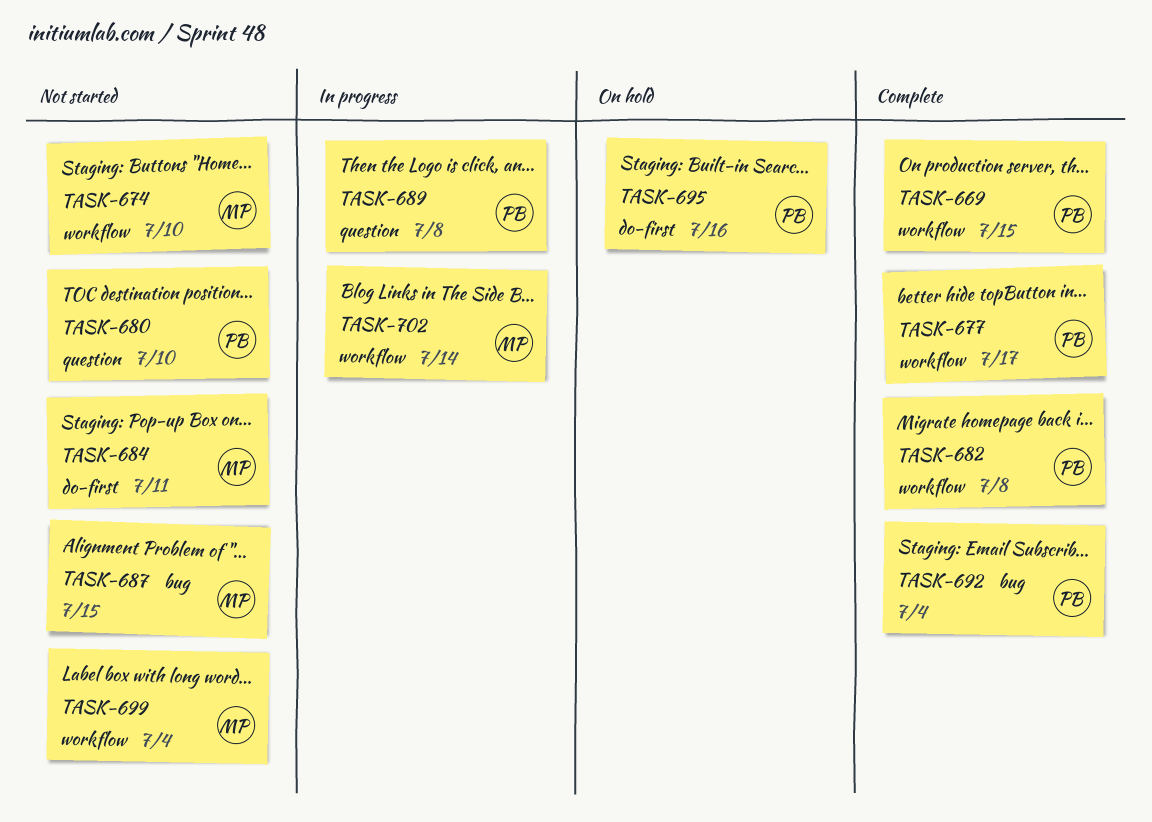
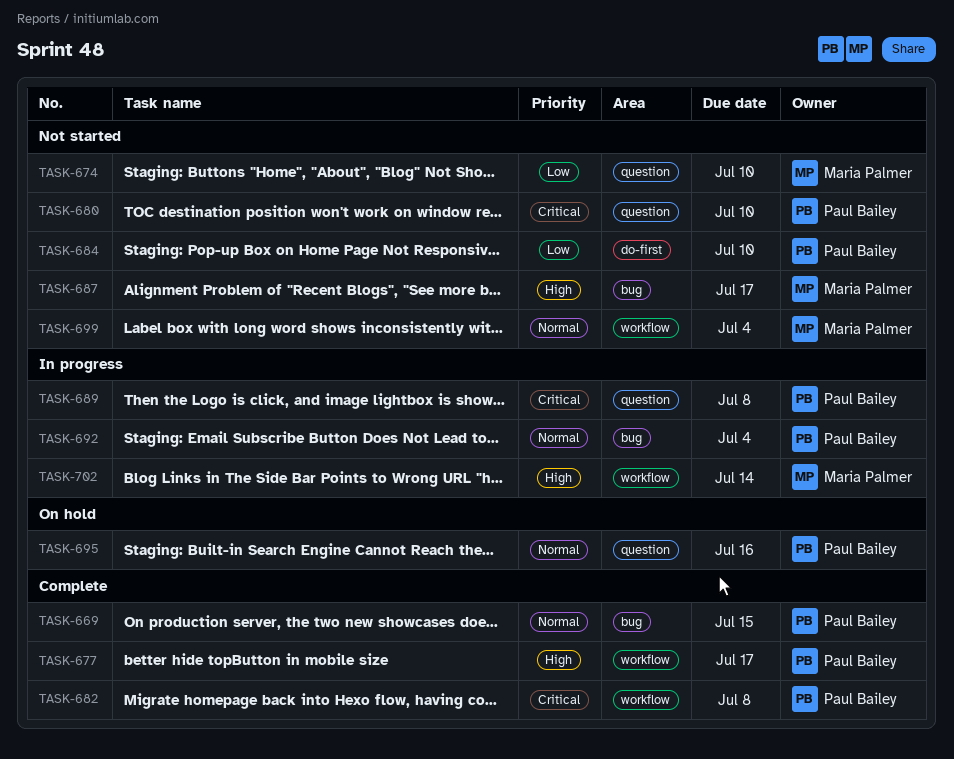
TASK-669, label: workflow -> bug
TASK-674, label: workflow -> question
TASK-684, owner: Maria Palmer -> Paul Bailey
TASK-684, due: Jul 11 -> Jul 10
TASK-687, due: Jul 15 -> Jul 17
TASK-692, status: Complete -> In progress
TASK-695, label: do-first -> question

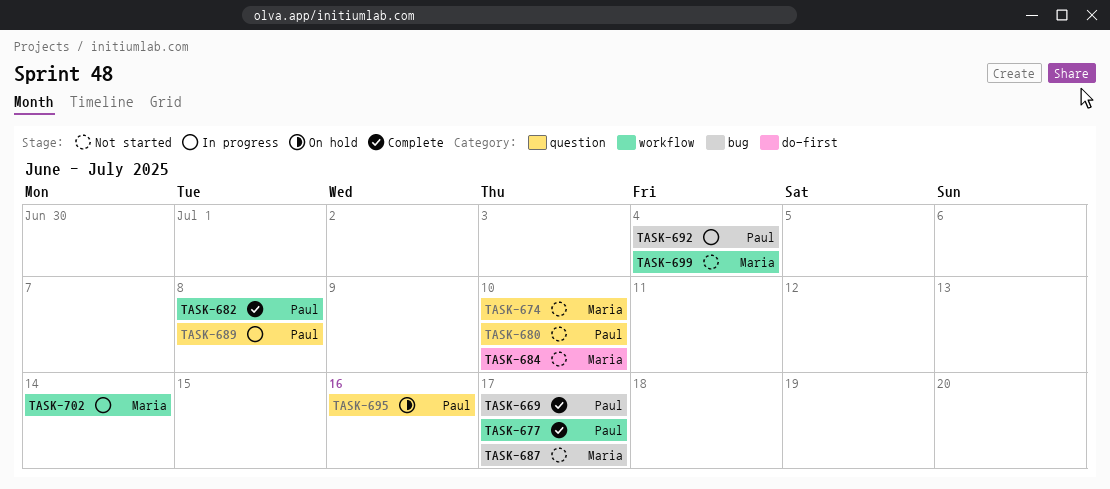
TASK-669, due: Jul 15 -> Jul 17
TASK-684, owner: Paul Bailey -> Maria Palmer

